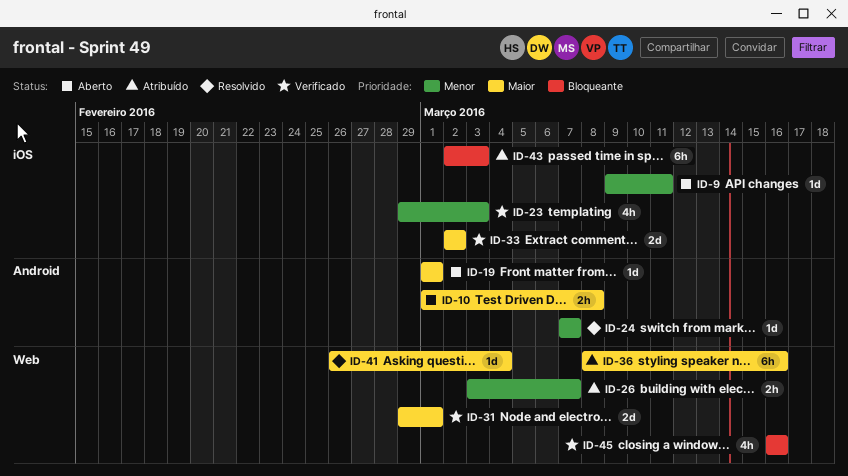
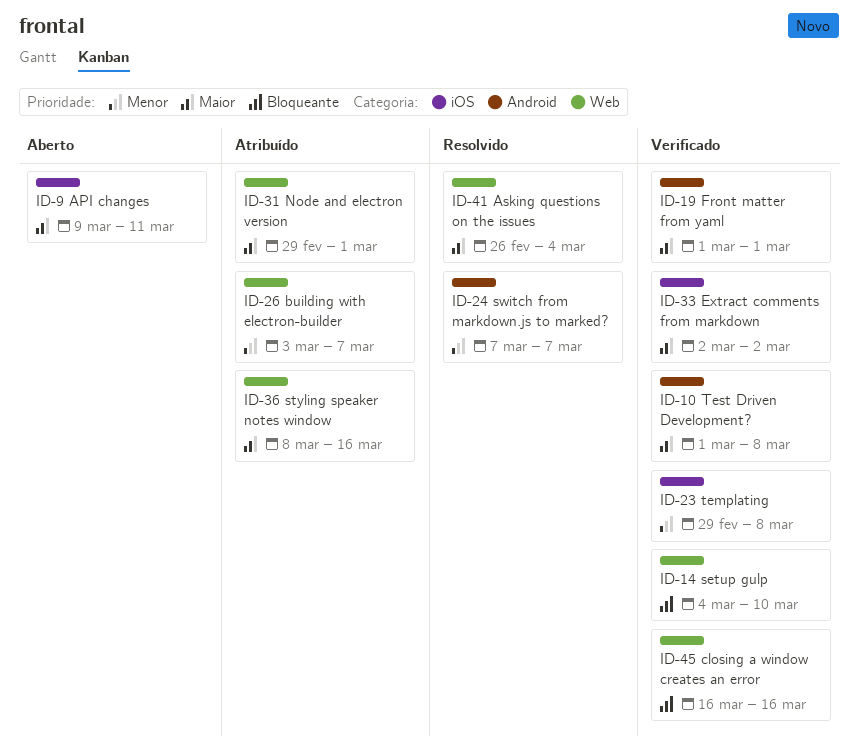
ID-9, priority: Menor -> Maior
ID-10, status: Aberto -> Verificado
ID-14: none -> present
ID-19, status: Aberto -> Verificado
ID-23, due: Mar 3 -> Mar 8
ID-31, status: Verificado -> Atribuído
ID-43: present -> none

